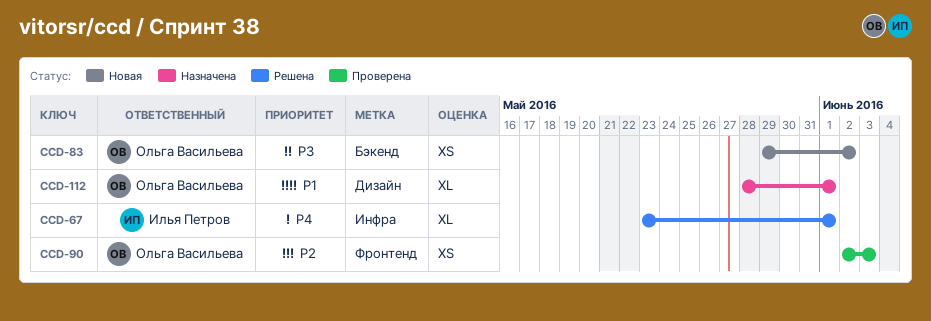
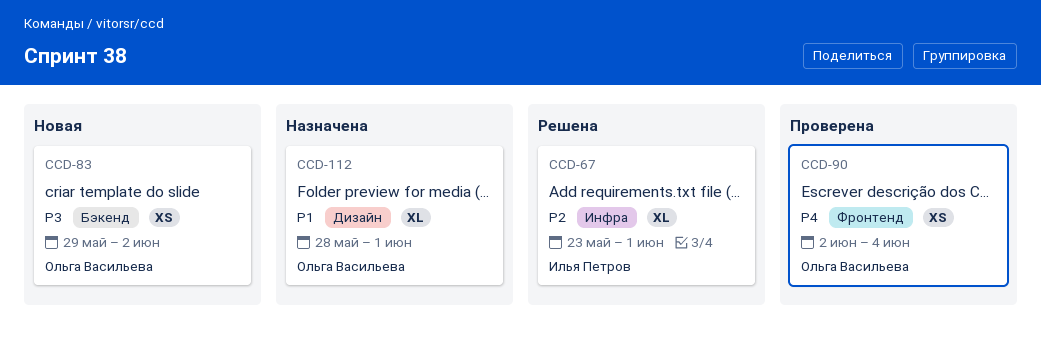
CCD-67, priority: P4 -> P2
CCD-90, priority: P2 -> P4
CCD-90, due: Jun 3 -> Jun 4

